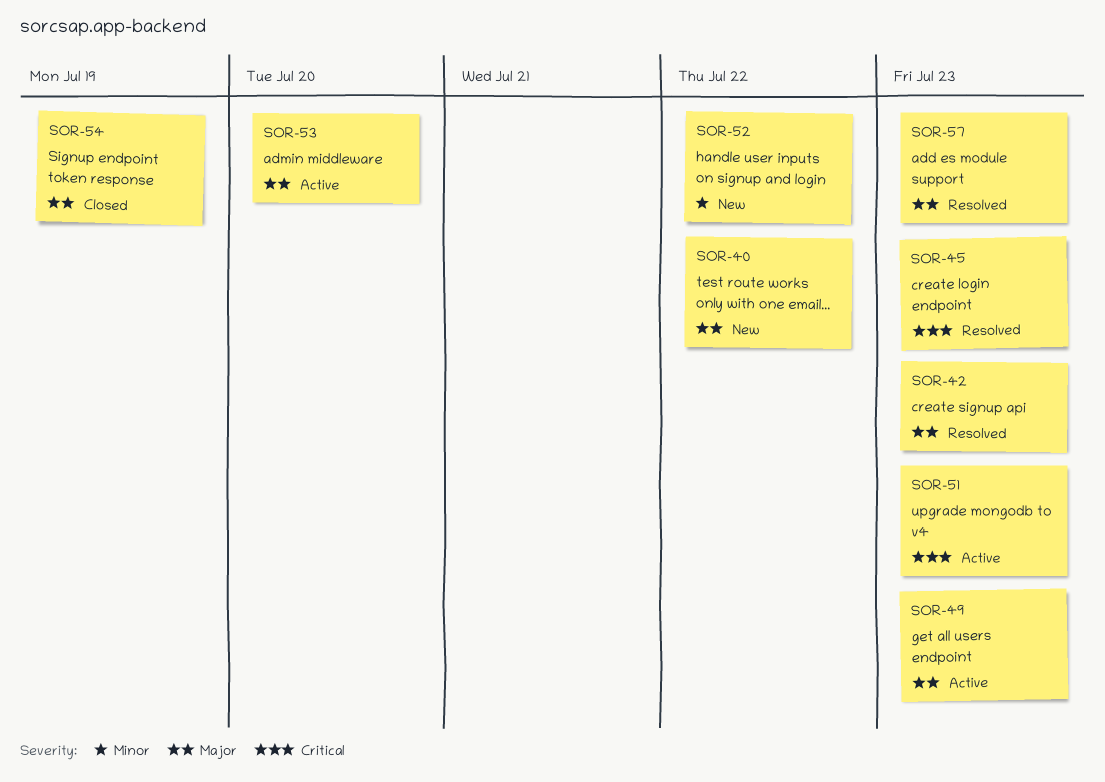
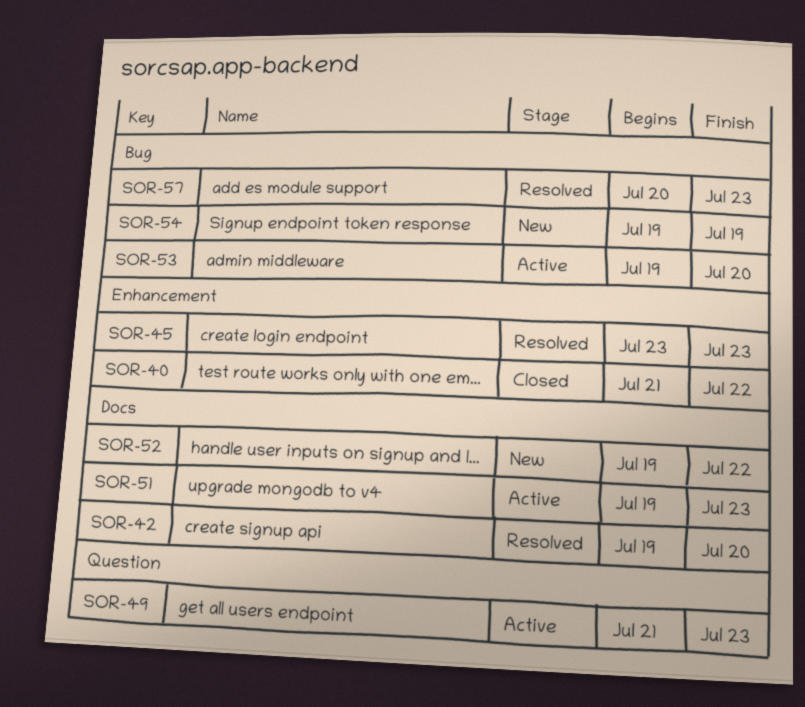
SOR-40, status: New -> Closed
SOR-42, due: Jul 23 -> Jul 20
SOR-54, status: Closed -> New

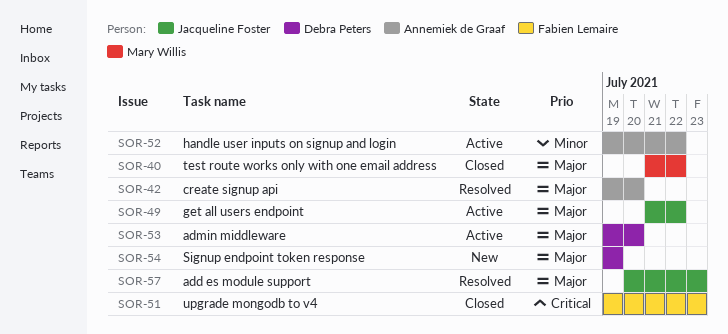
SOR-45: present -> none
SOR-49, due: Jul 23 -> Jul 22
SOR-51, status: Active -> Closed
SOR-52, status: New -> Active

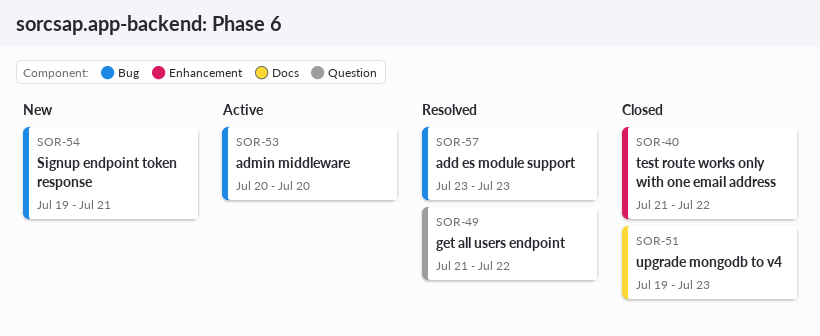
SOR-42: present -> none
SOR-49, status: Active -> Resolved
SOR-52: present -> none
SOR-53, start: Jul 19 -> Jul 20
SOR-54, due: Jul 19 -> Jul 21
SOR-57, start: Jul 20 -> Jul 23

